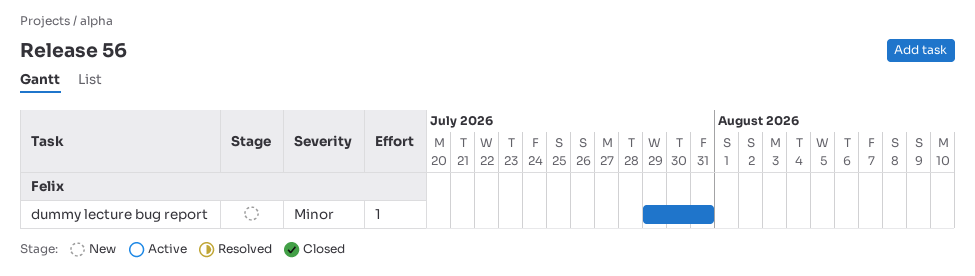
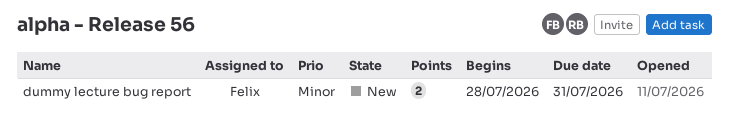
dummy lecture bug report, estimate: 1 -> 2
dummy lecture bug report, start: Jul 29 -> Jul 28

